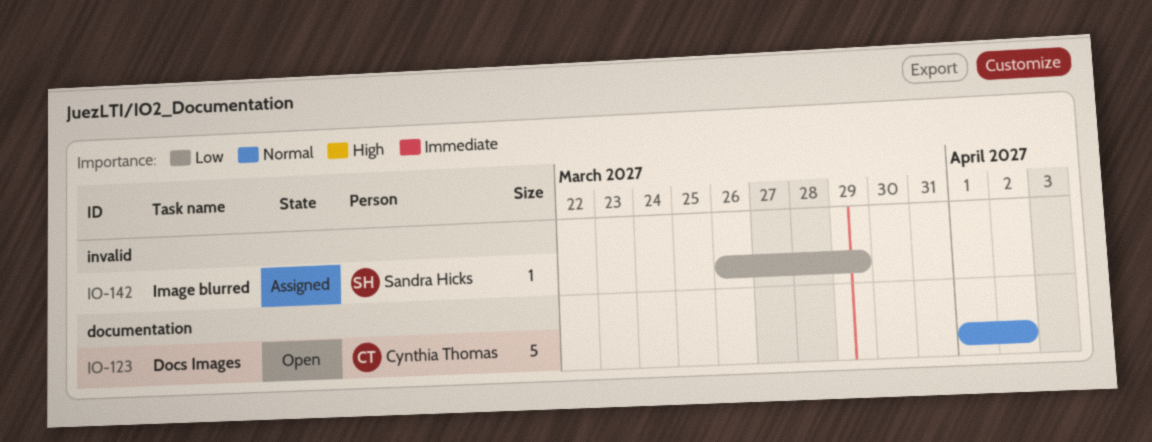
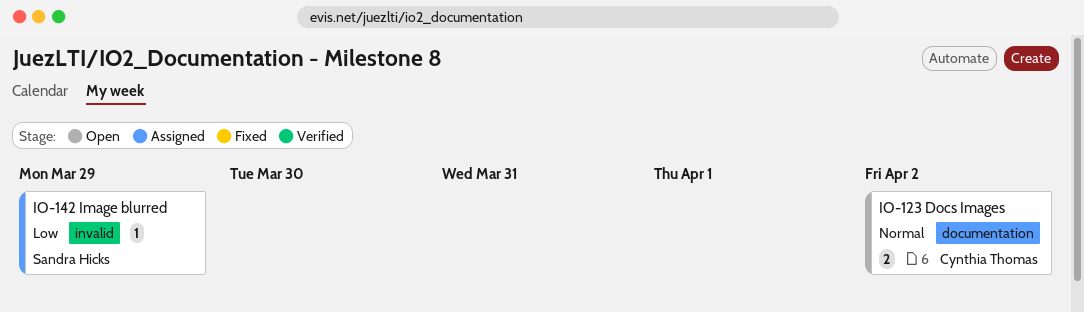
IO-123, estimate: 5 -> 2

